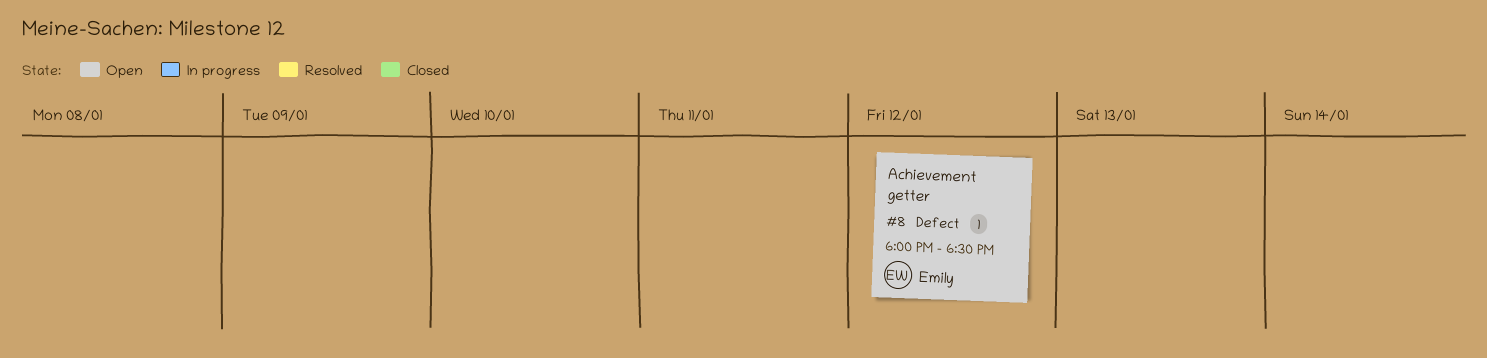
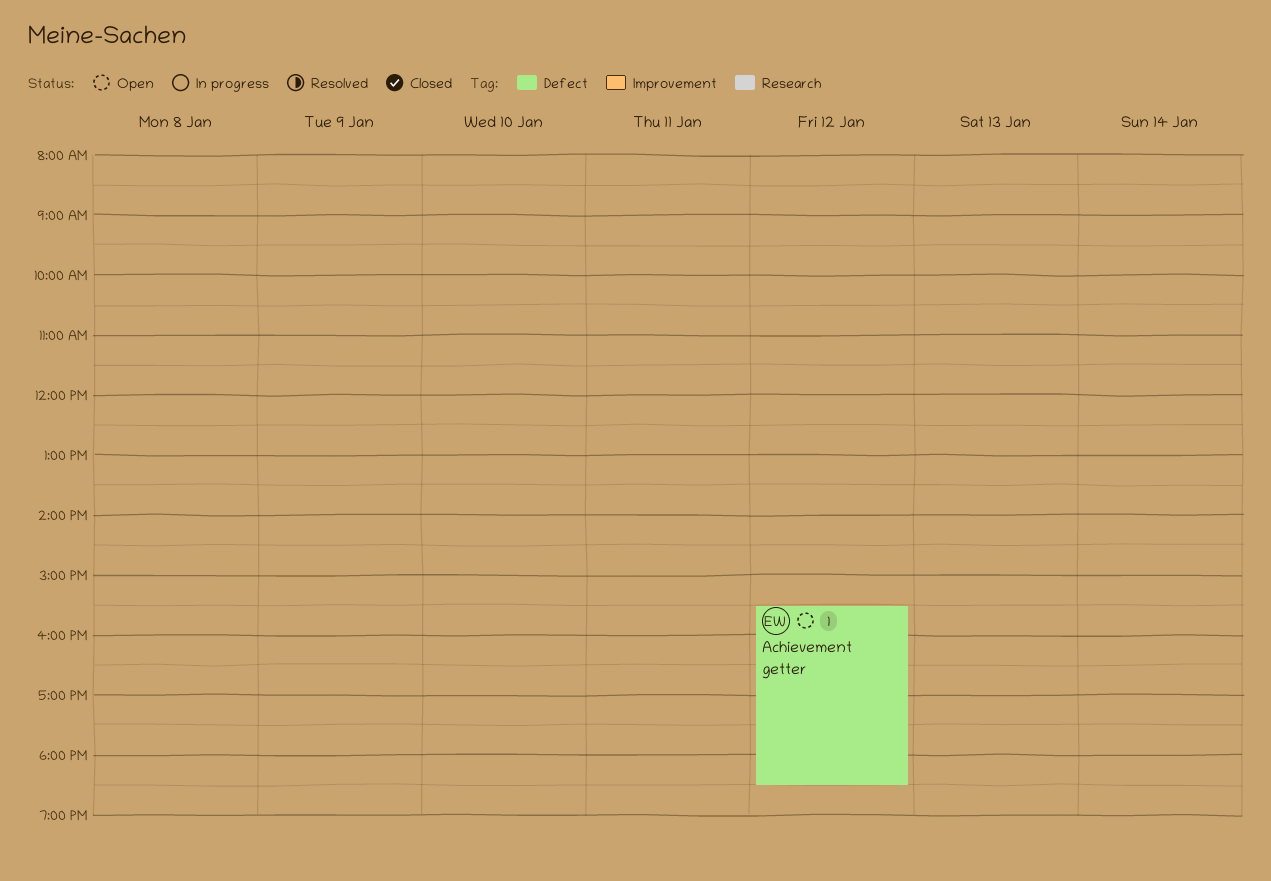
Achievement getter, begins: 18:00 -> 15:30

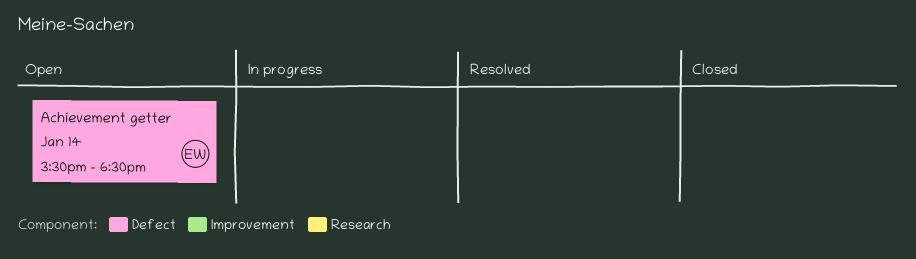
Achievement getter, day: Jan 12 -> Jan 14

